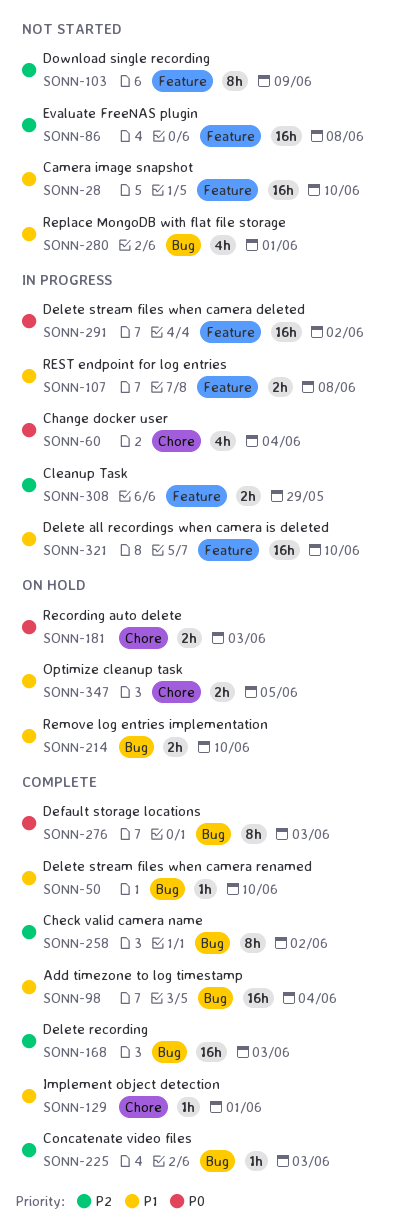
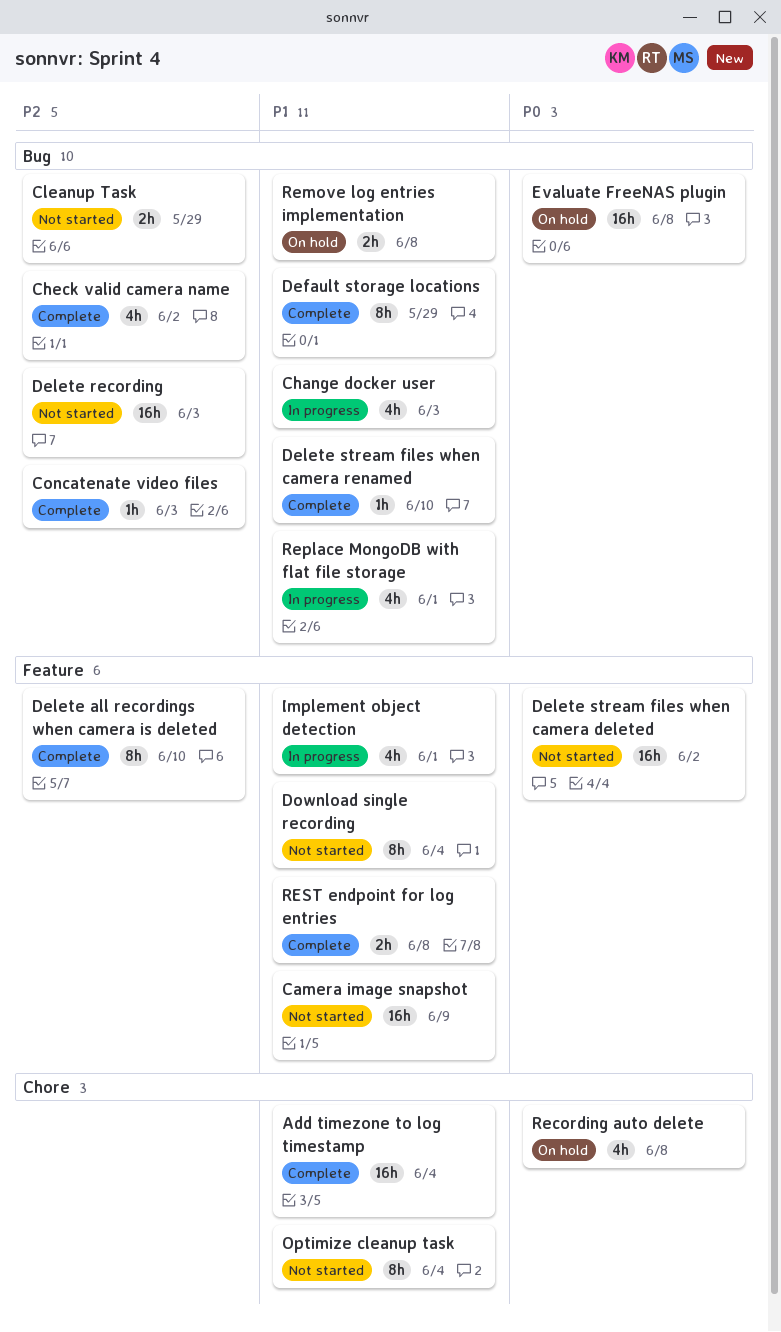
Add timezone to log timestamp, label: Bug -> Chore
Camera image snapshot, due: Jun 10 -> Jun 9
Change docker user, priority: P0 -> P1
Change docker user, label: Chore -> Bug
Change docker user, due: Jun 4 -> Jun 3
Check valid camera name, estimate: 8h -> 4h
Cleanup Task, status: In progress -> Not started
Cleanup Task, label: Feature -> Bug
Default storage locations, priority: P0 -> P1
Default storage locations, due: Jun 3 -> May 29
Delete all recordings when camera is deleted, status: In progress -> Complete
Delete all recordings when camera is deleted, priority: P1 -> P2
Delete all recordings when camera is deleted, estimate: 16h -> 8h
Delete recording, status: Complete -> Not started
Delete stream files when camera deleted, status: In progress -> Not started
Download single recording, priority: P2 -> P1
Download single recording, due: Jun 9 -> Jun 4
Evaluate FreeNAS plugin, status: Not started -> On hold
Evaluate FreeNAS plugin, priority: P2 -> P0
Evaluate FreeNAS plugin, label: Feature -> Bug
Implement object detection, status: Complete -> In progress
Implement object detection, label: Chore -> Feature
Implement object detection, estimate: 1h -> 4h
Optimize cleanup task, status: On hold -> Not started
Optimize cleanup task, estimate: 2h -> 8h
Optimize cleanup task, due: Jun 5 -> Jun 4
Recording auto delete, estimate: 2h -> 4h
Recording auto delete, due: Jun 3 -> Jun 8
Remove log entries implementation, due: Jun 10 -> Jun 8
Replace MongoDB with flat file storage, status: Not started -> In progress
REST endpoint for log entries, status: In progress -> Complete

